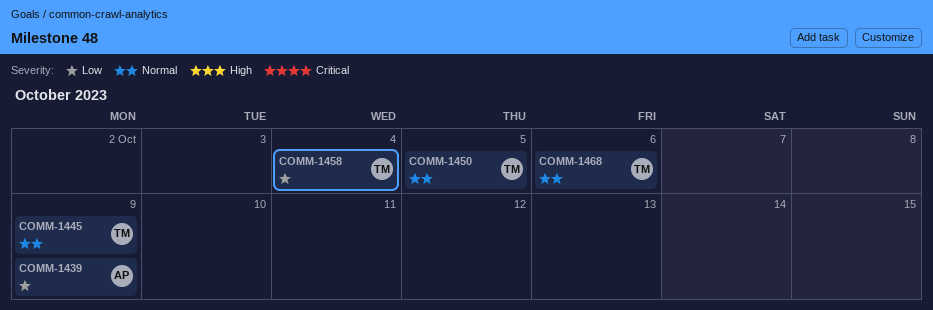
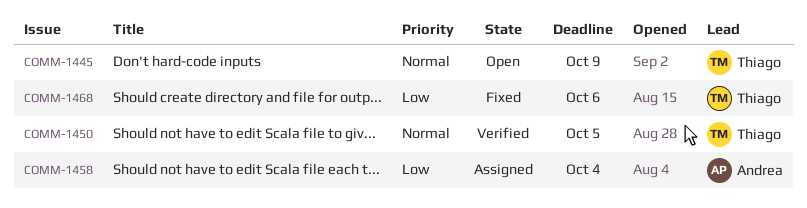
COMM-1439: present -> none
COMM-1458, owner: Thiago -> Andrea
COMM-1468, priority: Normal -> Low

